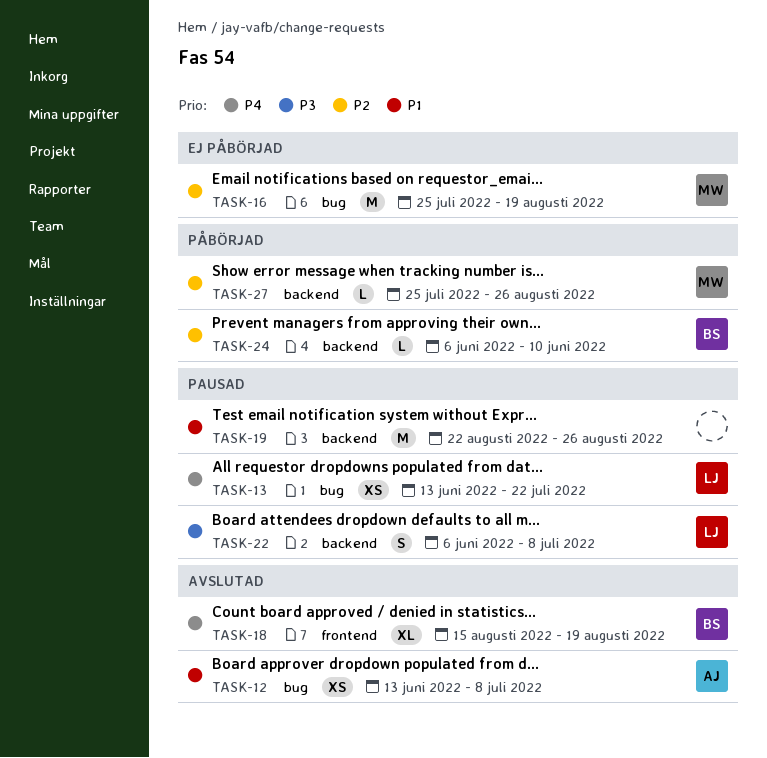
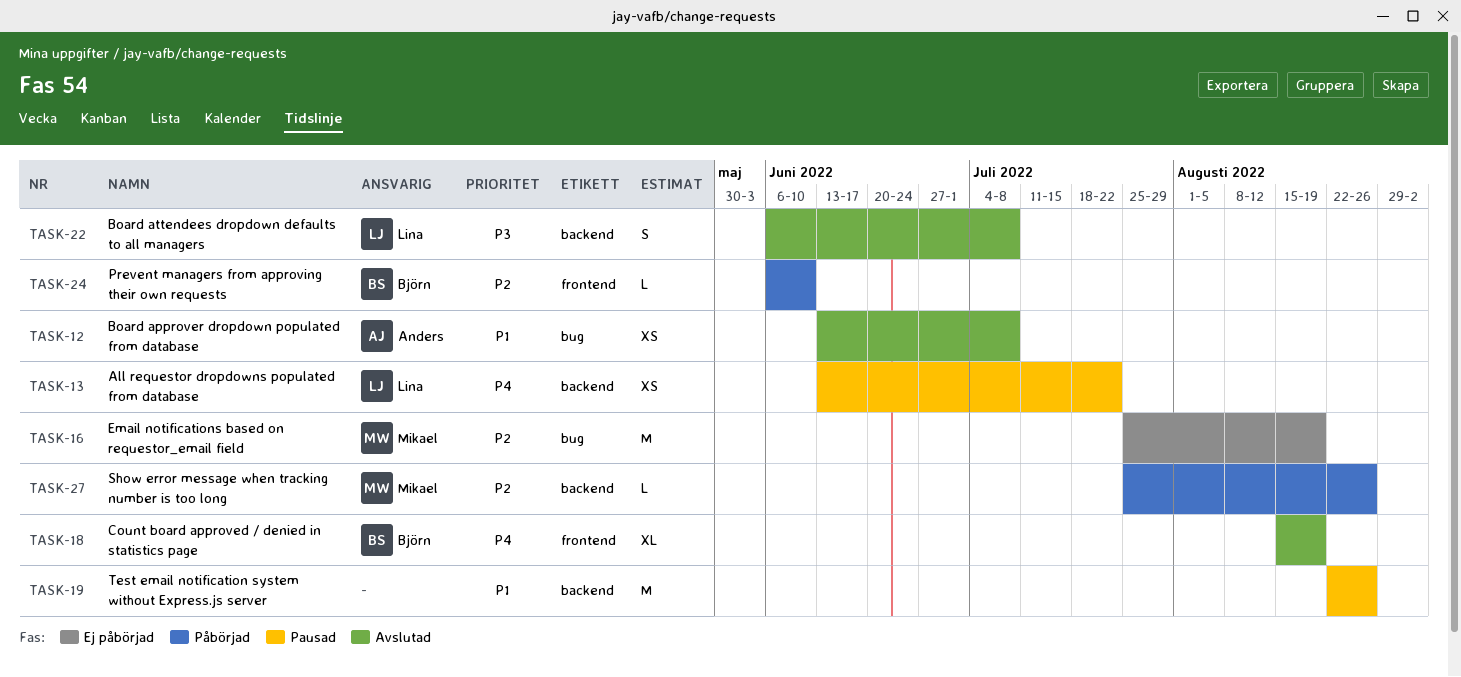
TASK-13, label: bug -> backend
TASK-22, status: Pausad -> Avslutad
TASK-24, label: backend -> frontend

